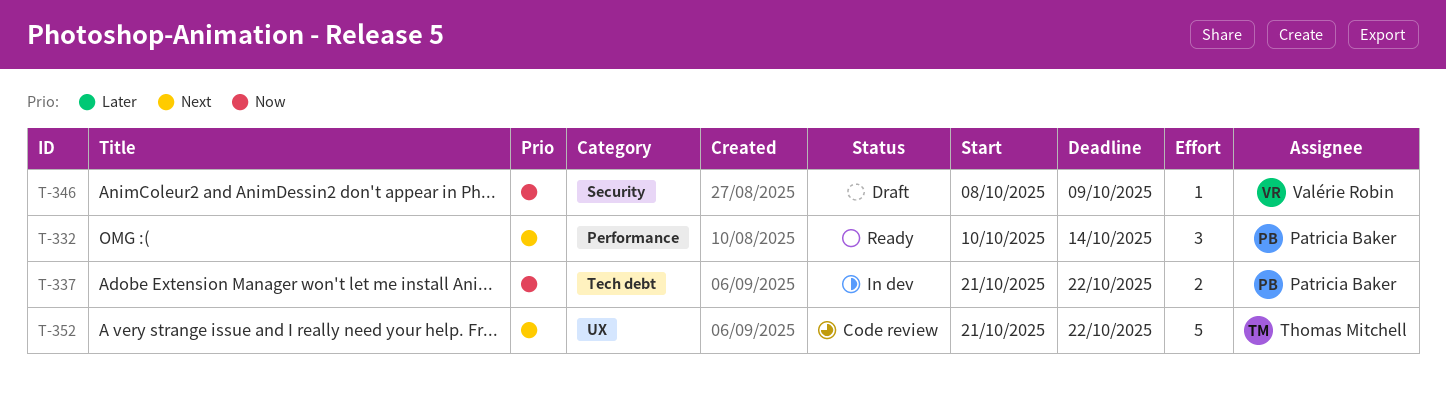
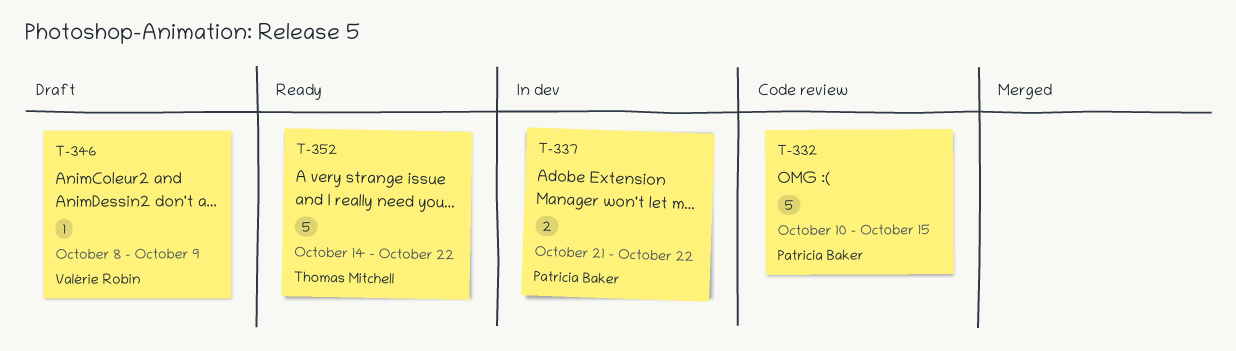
T-332, status: Ready -> Code review
T-332, estimate: 3 -> 5
T-332, due: Oct 14 -> Oct 15
T-352, status: Code review -> Ready
T-352, start: Oct 21 -> Oct 14

